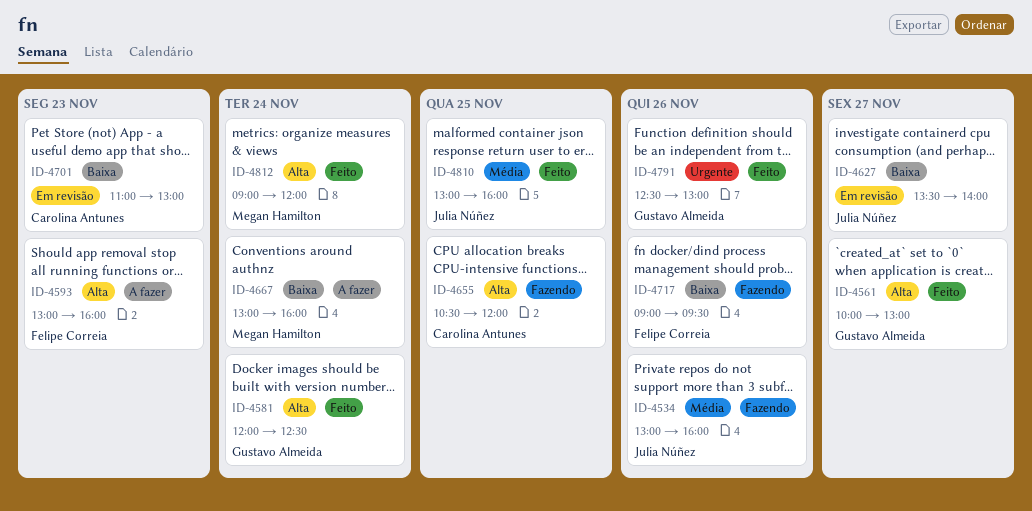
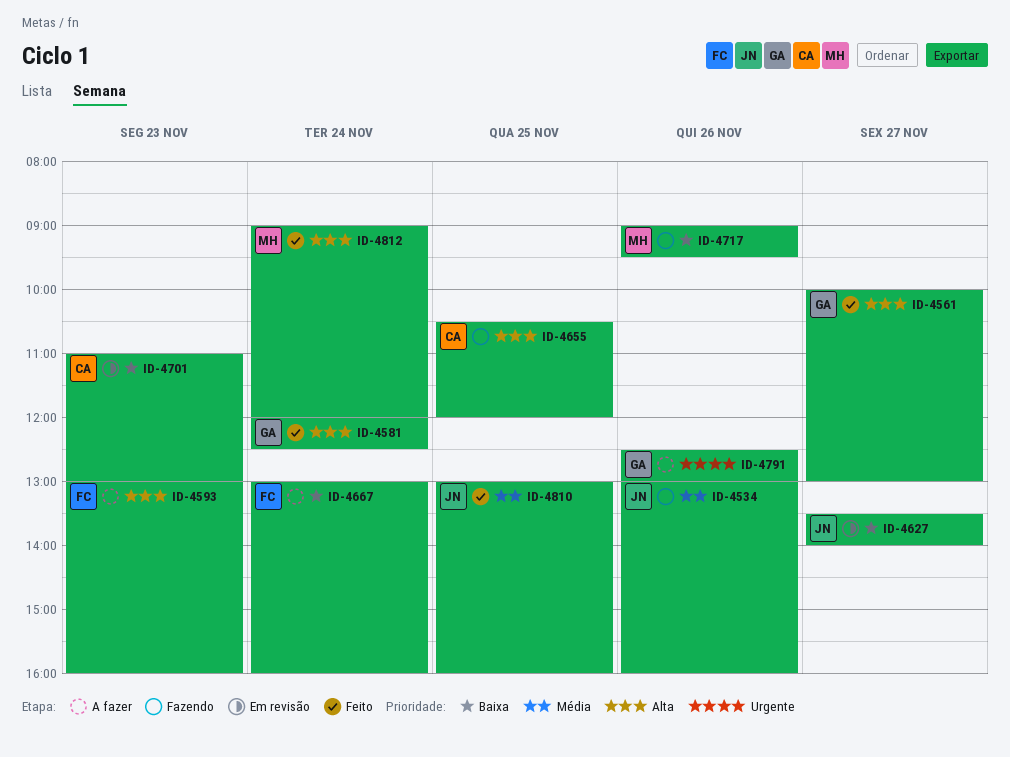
ID-4667, owner: Megan Hamilton -> Felipe Correia
ID-4717, owner: Felipe Correia -> Megan Hamilton
ID-4791, status: Feito -> A fazer

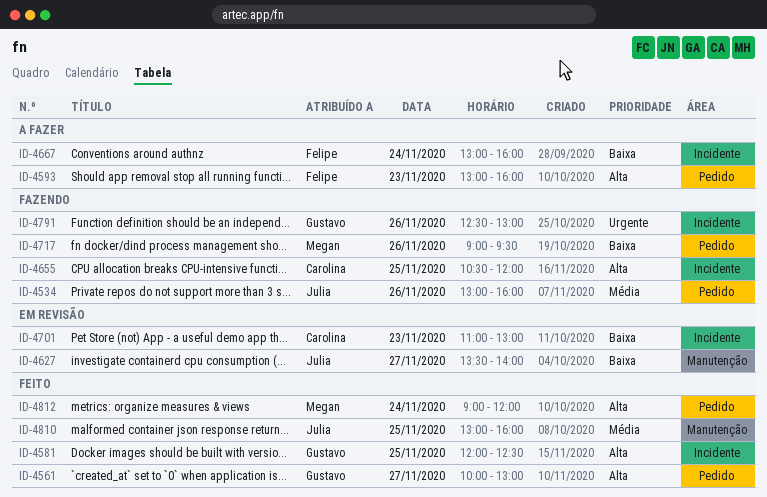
ID-4581, day: Nov 24 -> Nov 25
ID-4791, status: A fazer -> Fazendo

